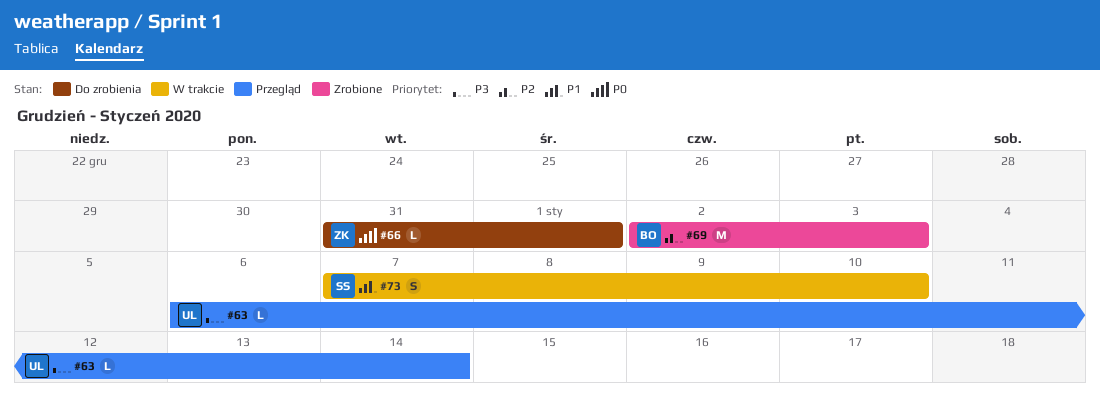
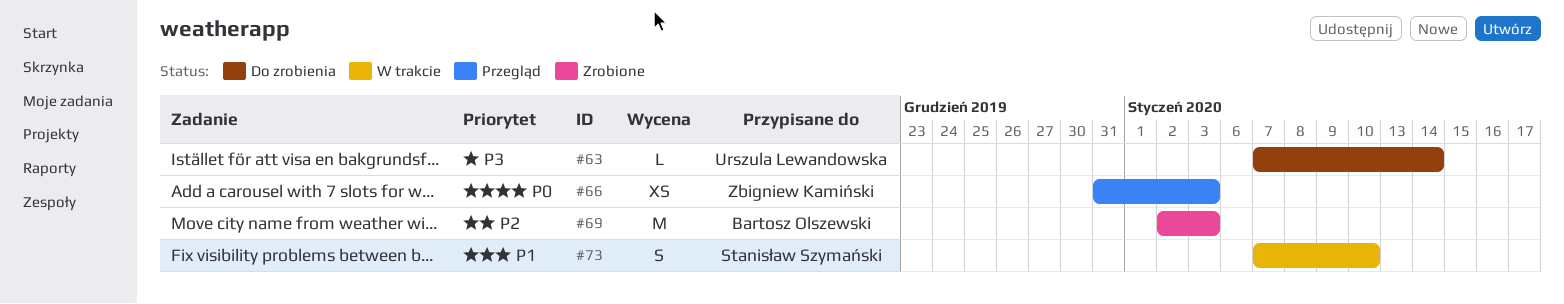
#63, status: Przegląd -> Do zrobienia
#63, start: Jan 6 -> Jan 7
#66, status: Do zrobienia -> Przegląd
#66, estimate: L -> XS
#66, due: Jan 1 -> Jan 3

